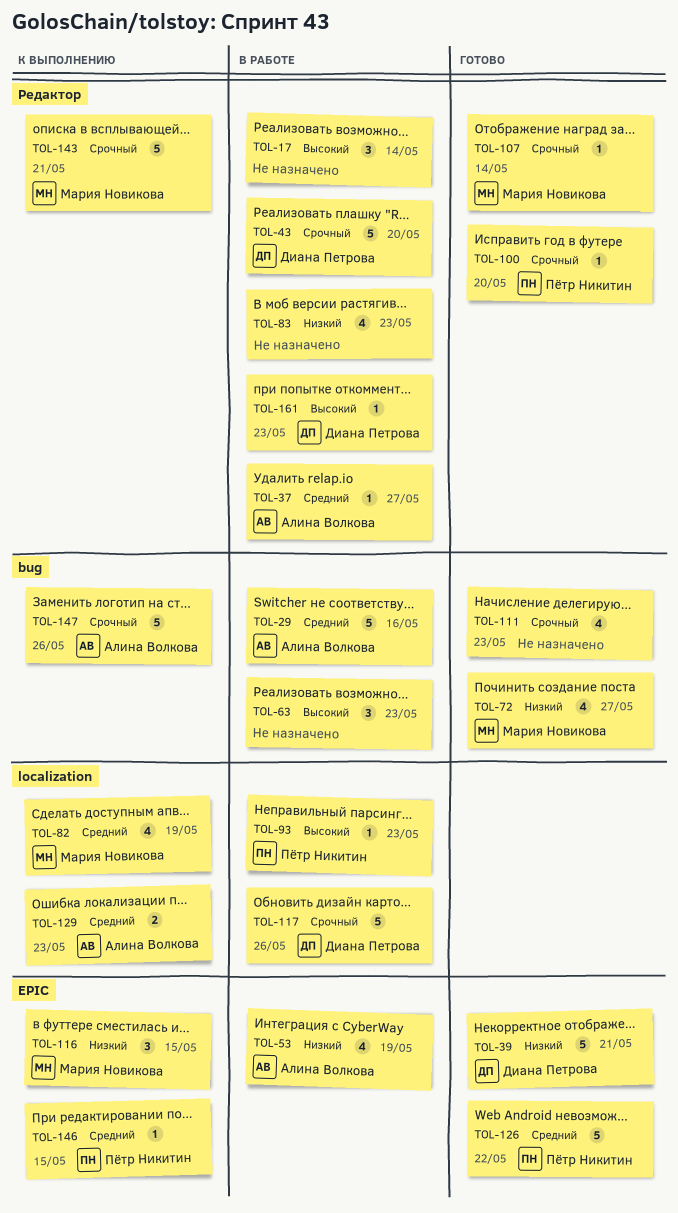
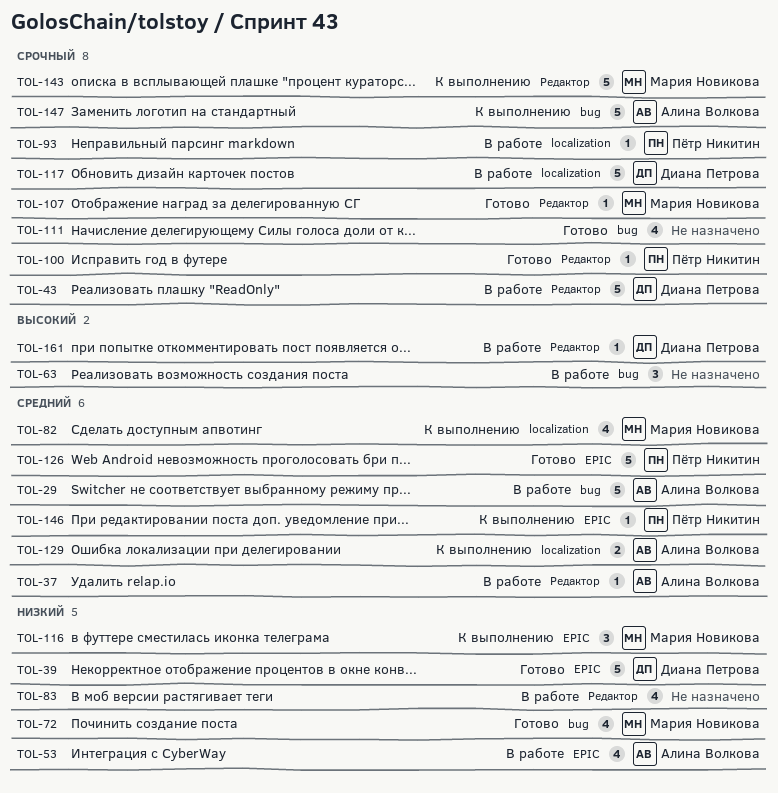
TOL-17: present -> none
TOL-93, priority: Высокий -> Срочный

